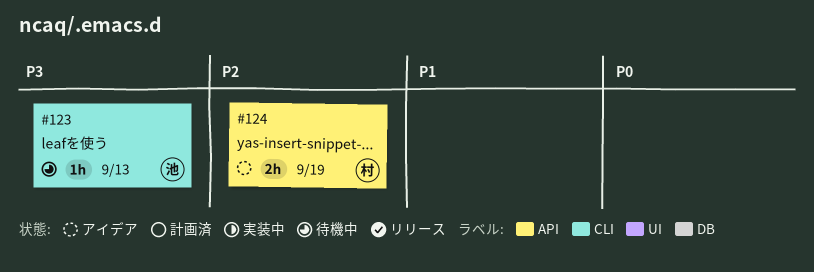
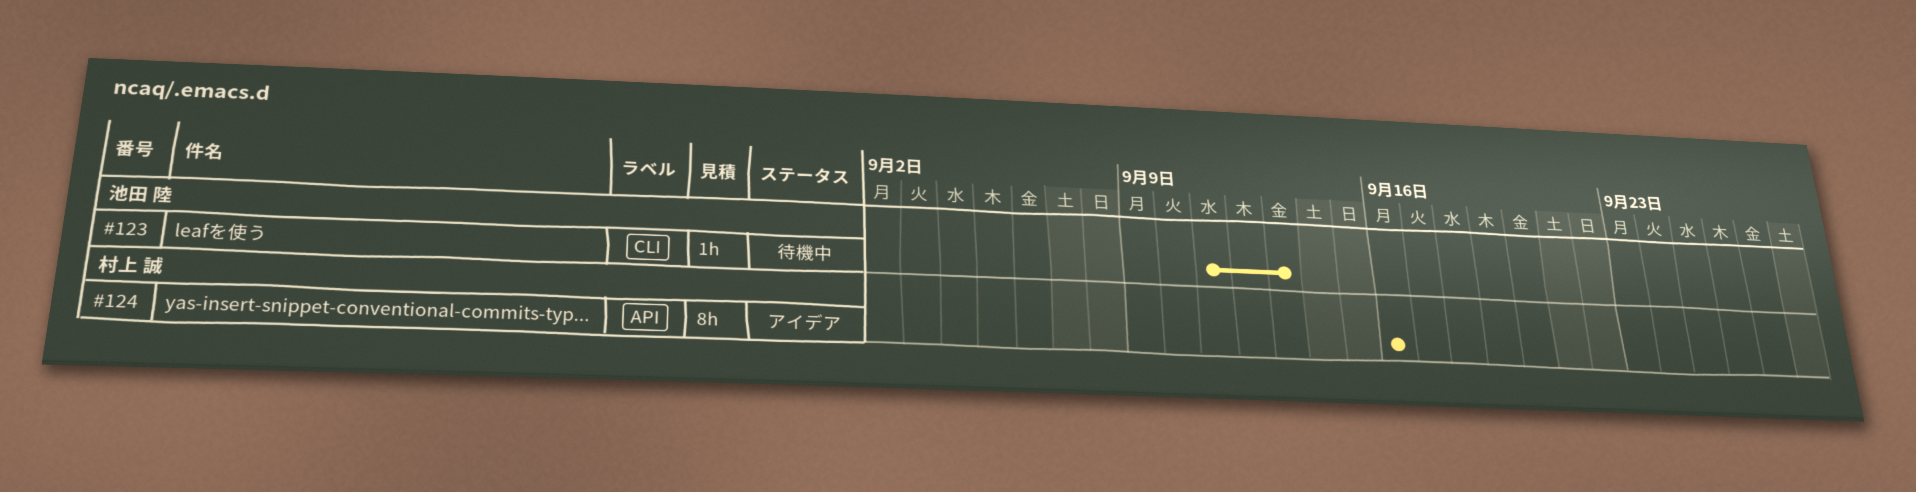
#124, estimate: 2h -> 8h
#124, due: Sep 19 -> Sep 16

